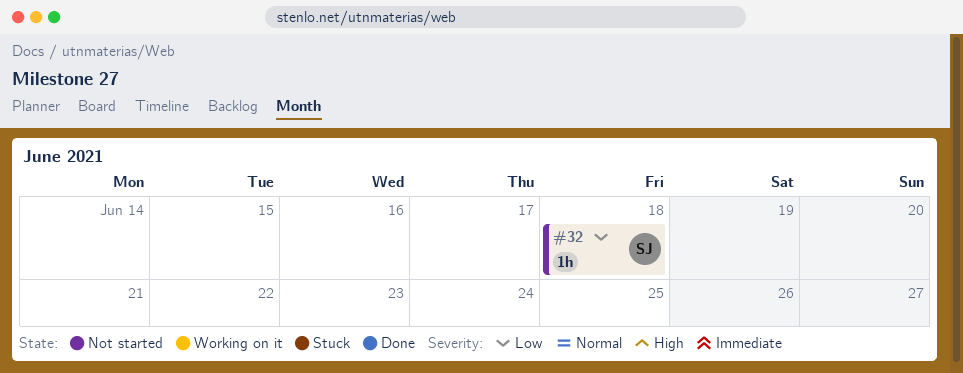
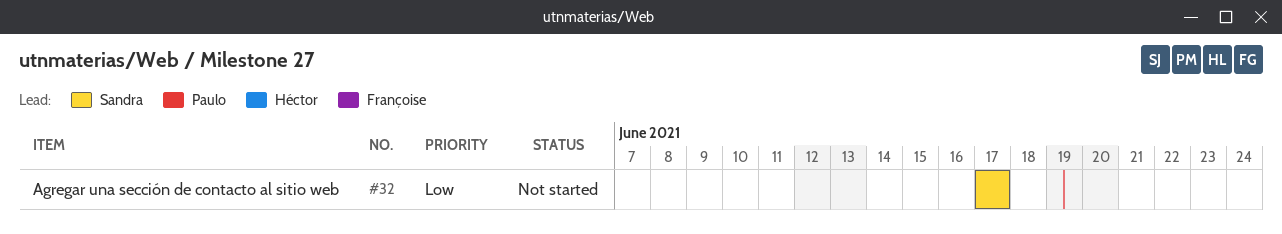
#32, due: Jun 18 -> Jun 17

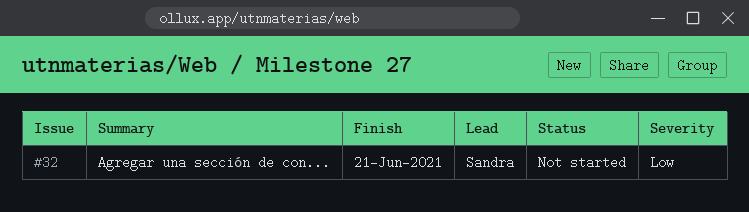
#32, due: Jun 17 -> Jun 21

